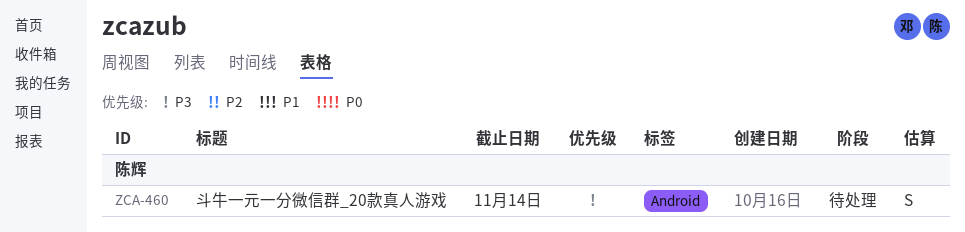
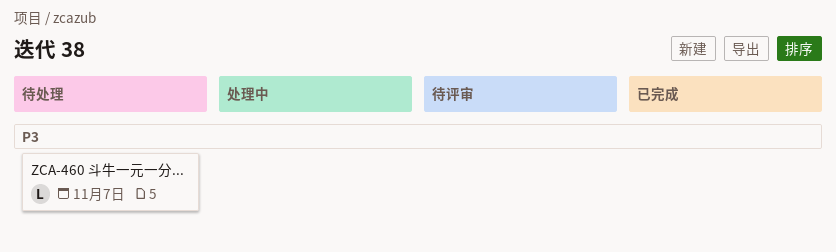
ZCA-460, estimate: S -> L
ZCA-460, due: Nov 14 -> Nov 7

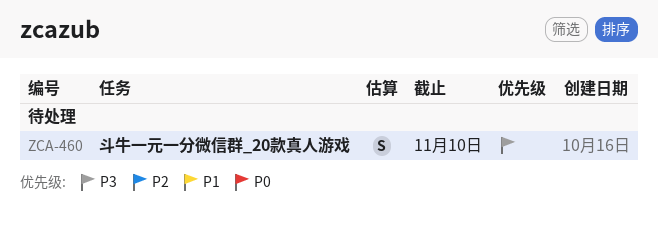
ZCA-460, estimate: L -> S
ZCA-460, due: Nov 7 -> Nov 10

